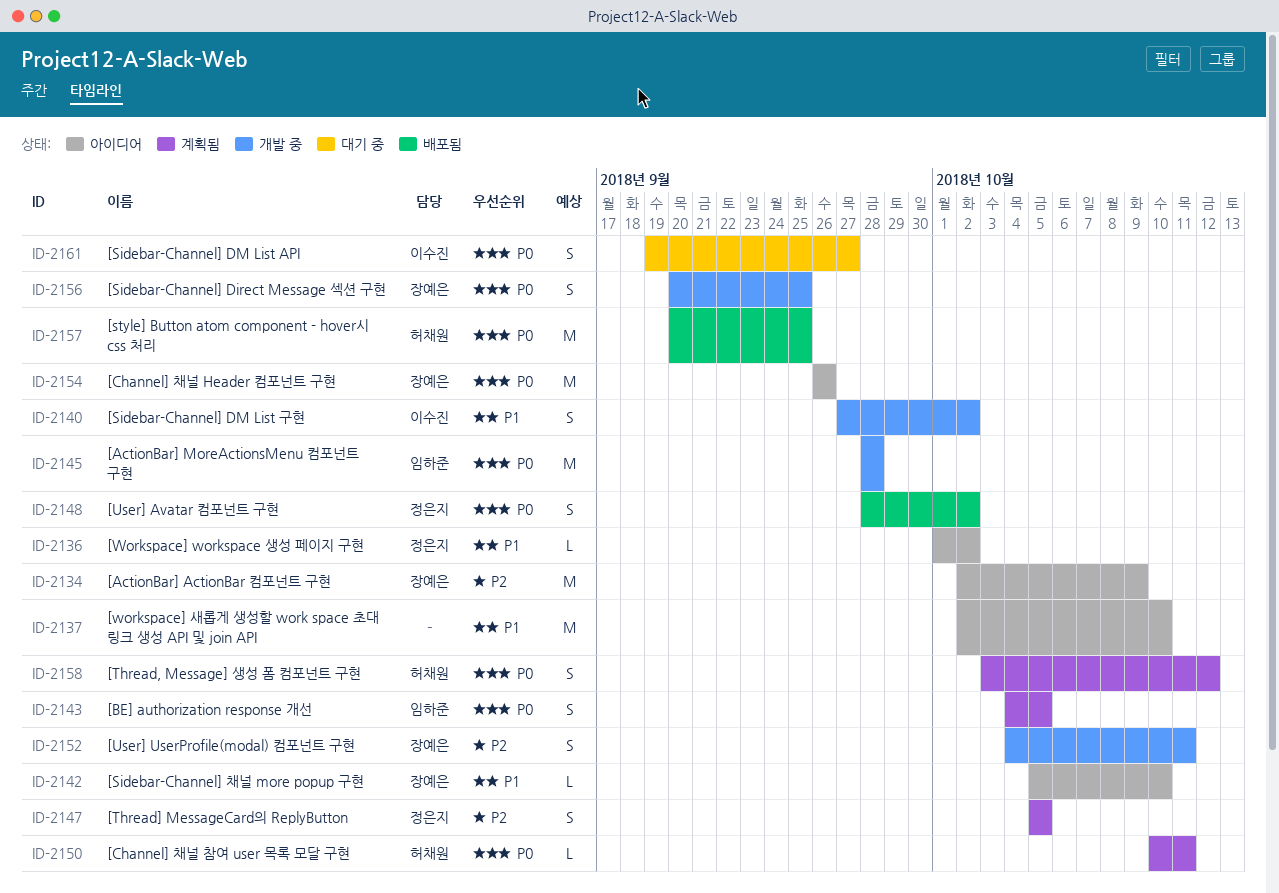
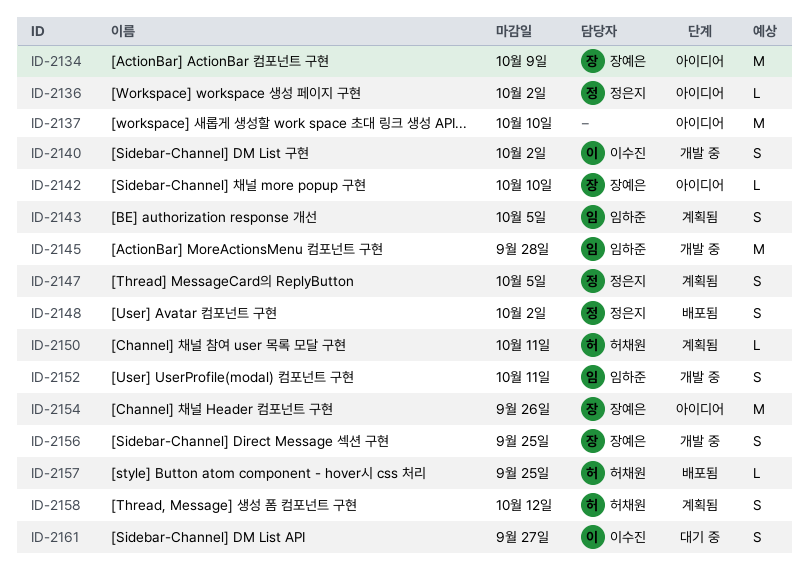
ID-2152, owner: 장예은 -> 임하준
ID-2157, estimate: M -> L

